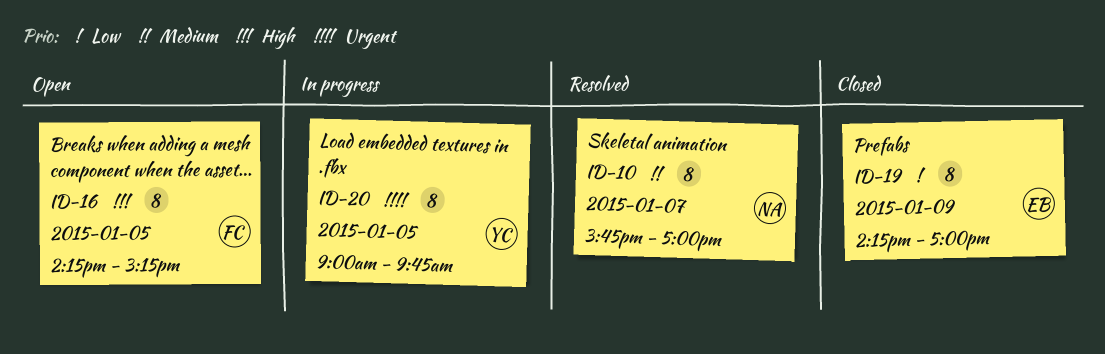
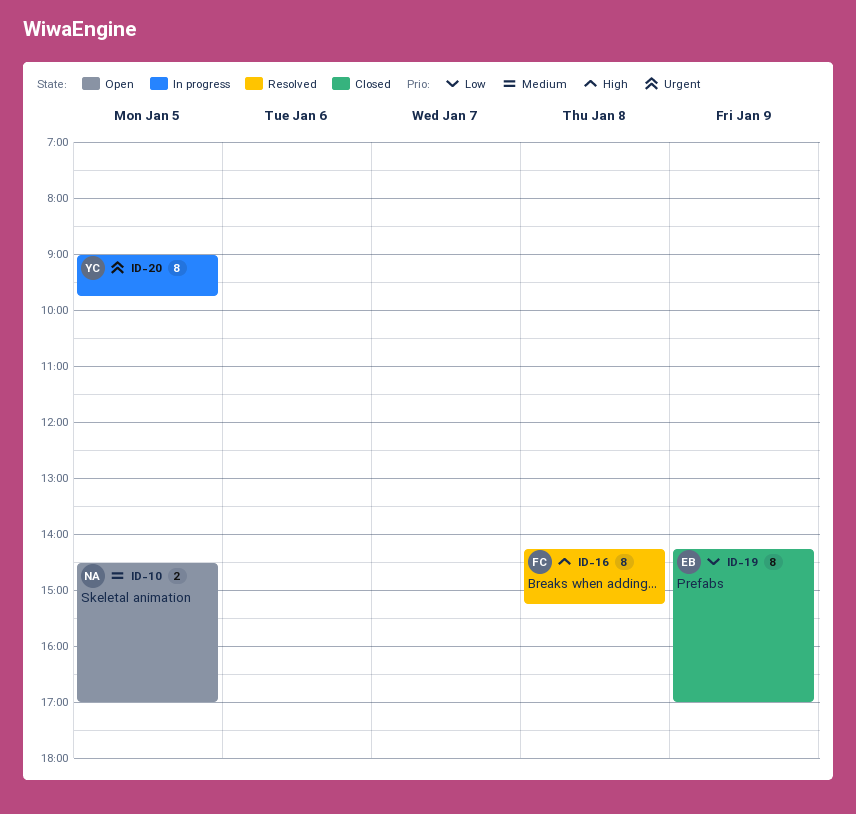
ID-10, status: Resolved -> Open
ID-10, estimate: 8 -> 2
ID-10, day: Jan 7 -> Jan 5
ID-10, begins: 15:45 -> 14:30
ID-16, status: Open -> Resolved
ID-16, day: Jan 5 -> Jan 8

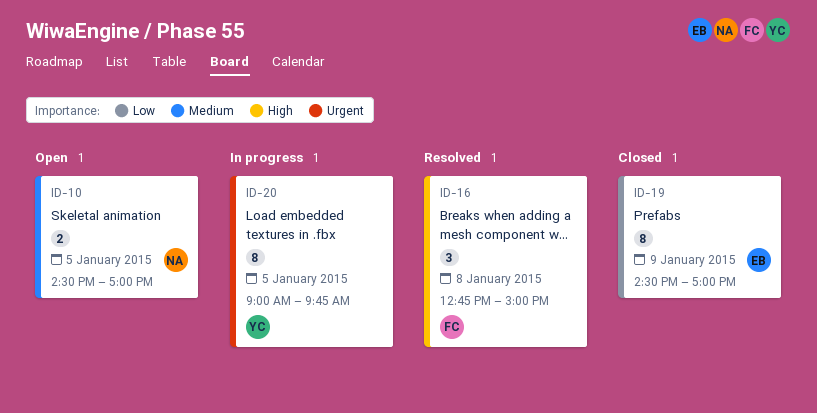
ID-16, estimate: 8 -> 3
ID-16, begins: 14:15 -> 12:45
ID-16, ends: 15:15 -> 15:00
ID-19, begins: 14:15 -> 14:30

